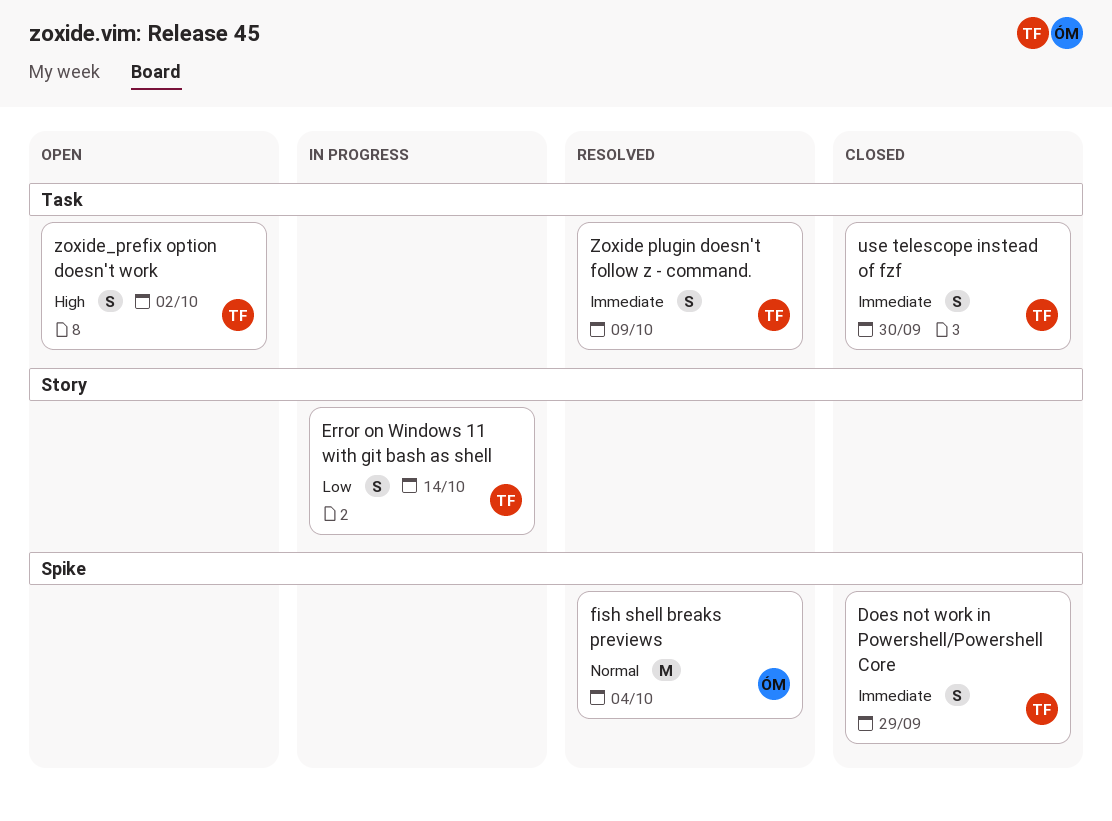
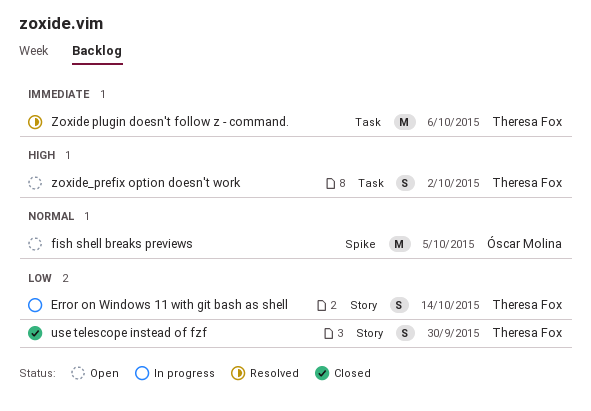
Does not work in Powershell/Powershell Core: present -> none
fish shell breaks previews, status: Resolved -> Open
fish shell breaks previews, due: Oct 4 -> Oct 5
use telescope instead of fzf, priority: Immediate -> Low
use telescope instead of fzf, label: Task -> Story
Zoxide plugin doesn't follow z - command., estimate: S -> M
Zoxide plugin doesn't follow z - command., due: Oct 9 -> Oct 6

